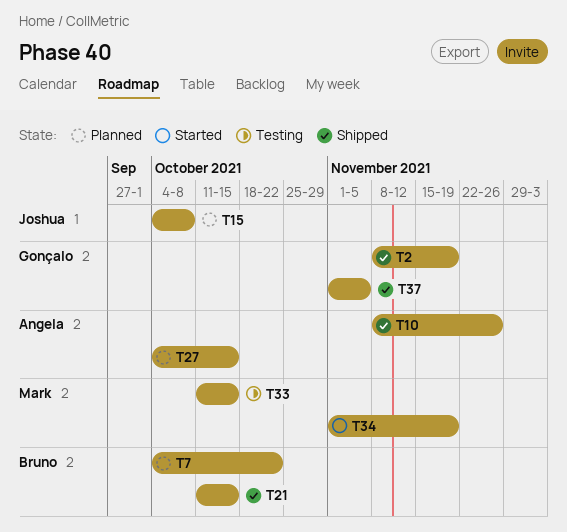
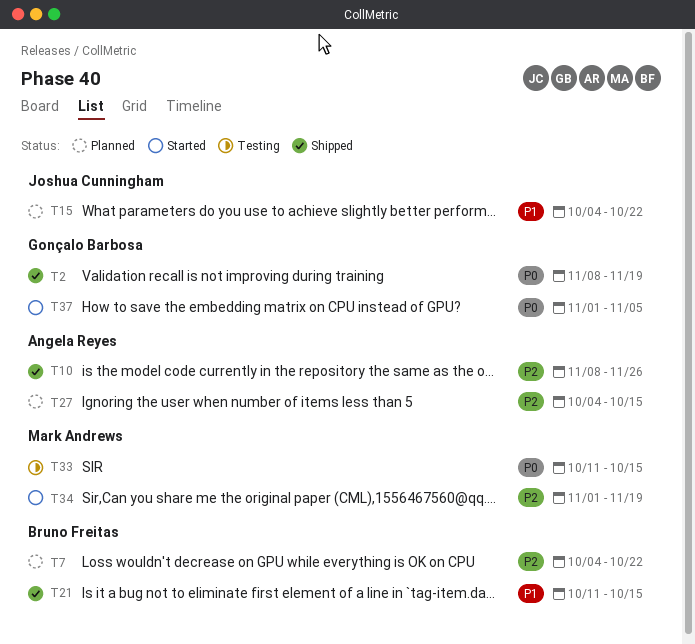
T15, due: Oct 8 -> Oct 22
T37, status: Shipped -> Started

